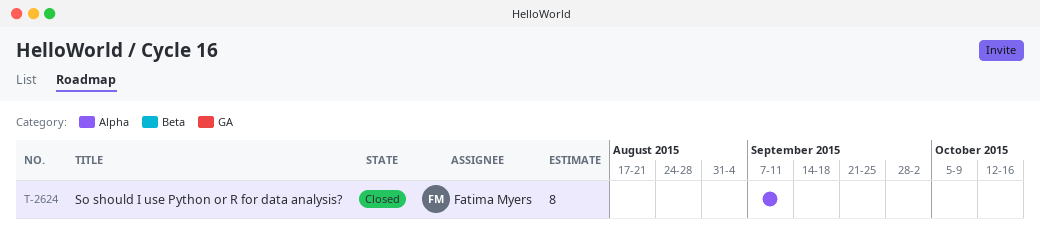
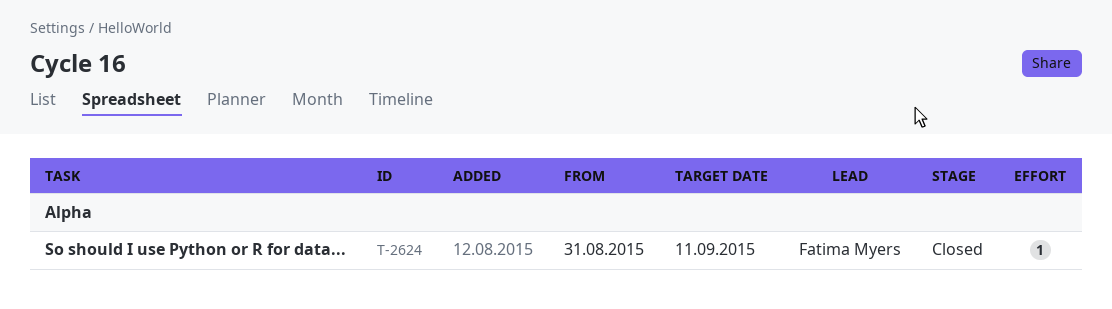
T-2624, estimate: 8 -> 1
T-2624, start: Sep 7 -> Aug 31

